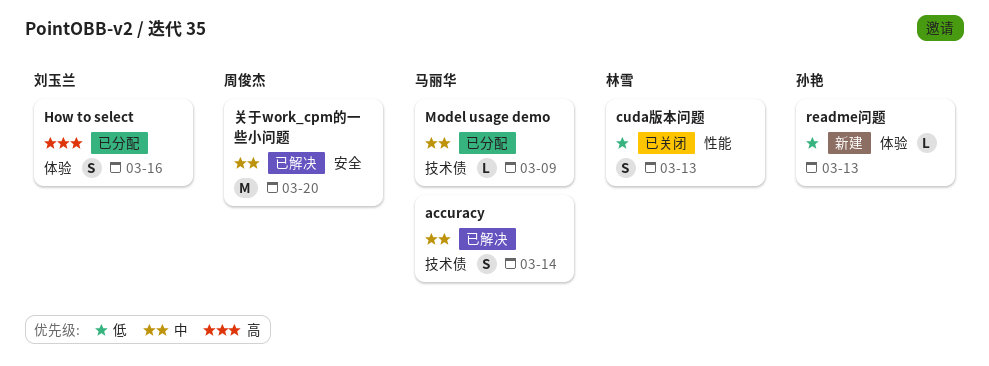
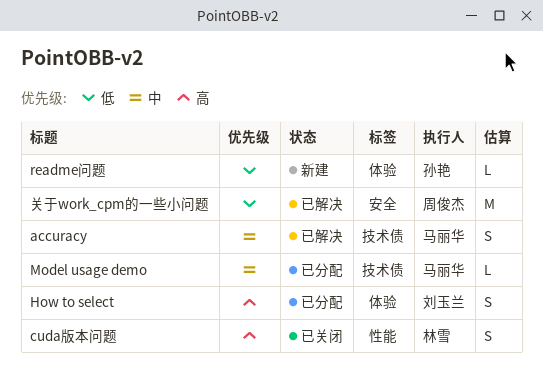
cuda版本问题, priority: 低 -> 高
关于work_cpm的一些小问题, priority: 中 -> 低

